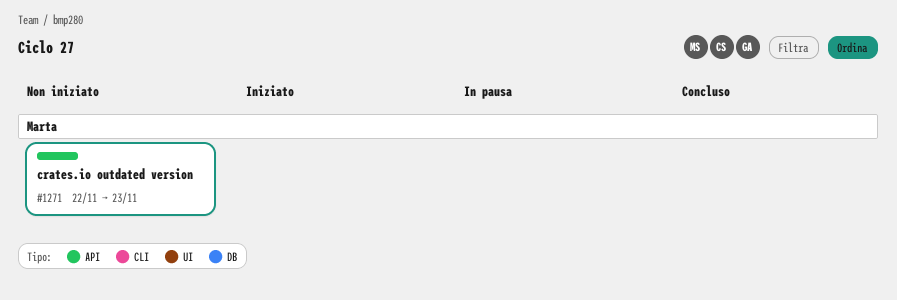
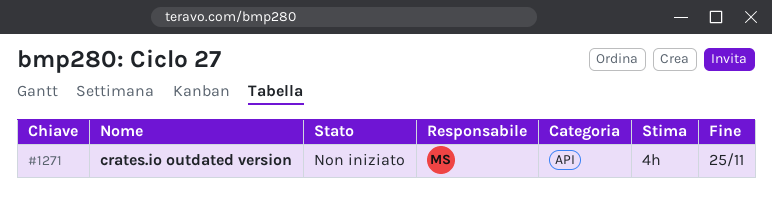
#1271, due: Nov 23 -> Nov 25

